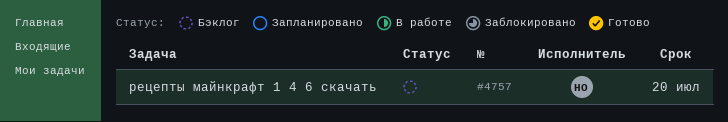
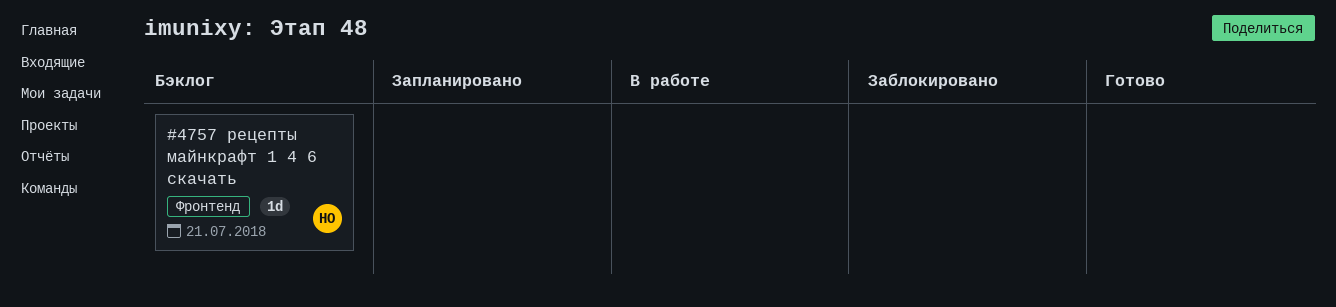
#4757, due: Jul 20 -> Jul 21

